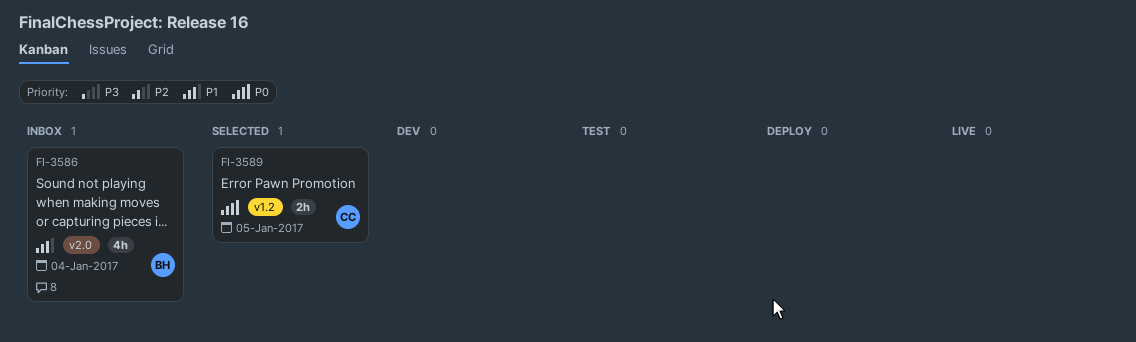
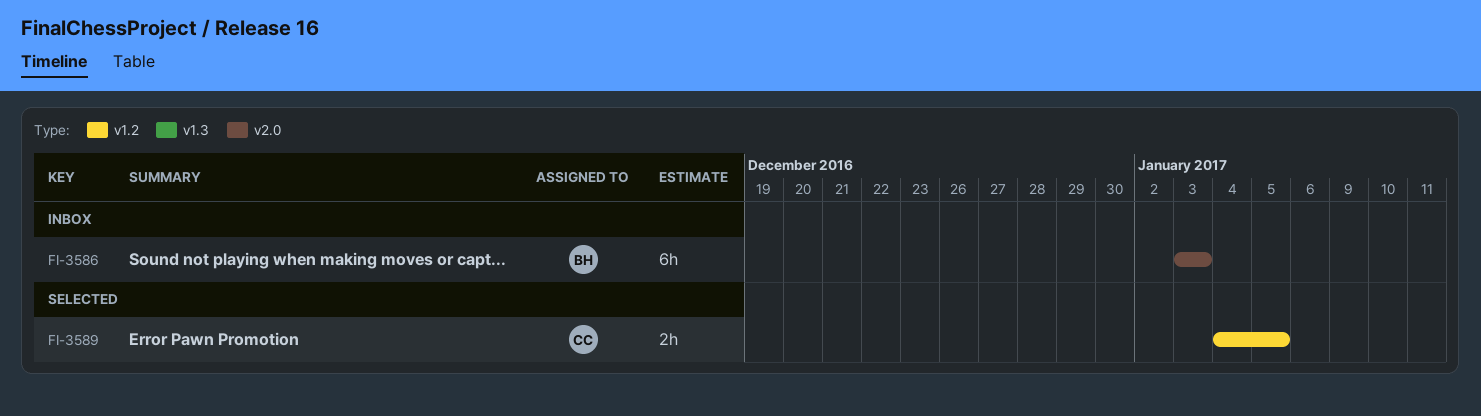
FI-3586, estimate: 4h -> 6h
FI-3586, due: Jan 4 -> Jan 3

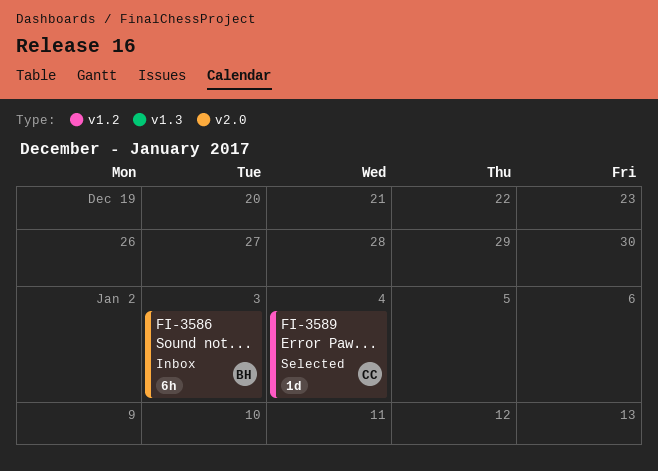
FI-3589, estimate: 2h -> 1d
FI-3589, due: Jan 5 -> Jan 4

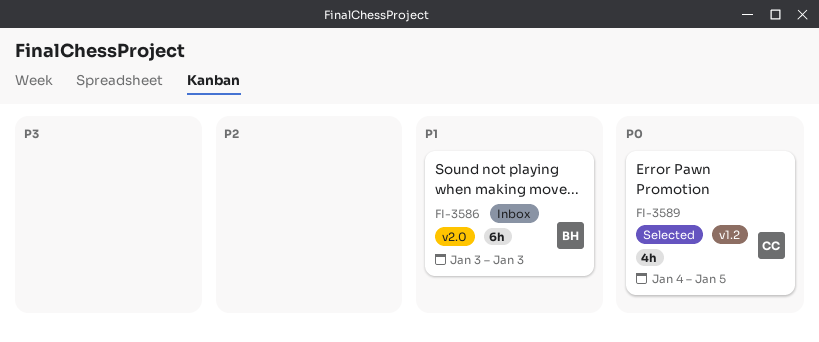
FI-3589, estimate: 1d -> 4h
FI-3589, due: Jan 4 -> Jan 5

